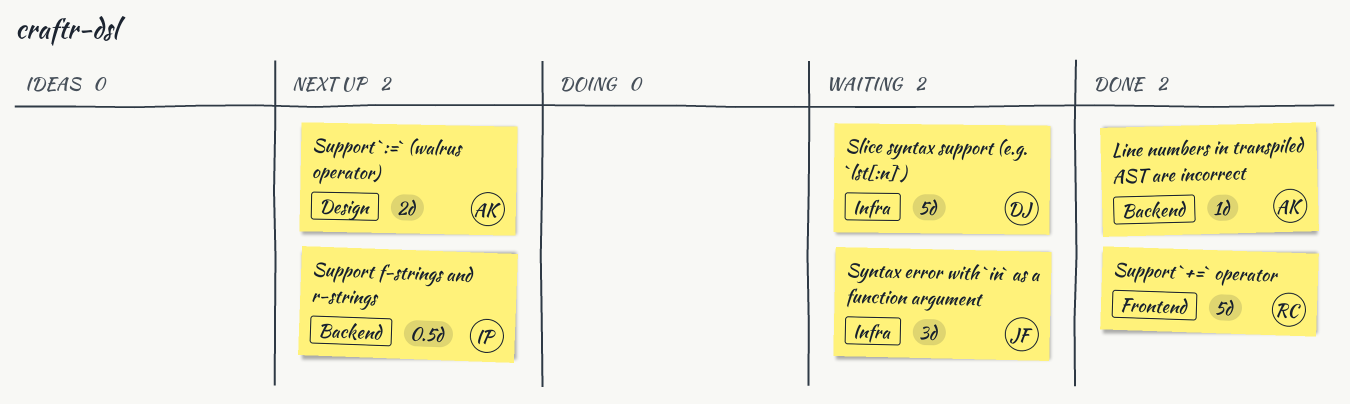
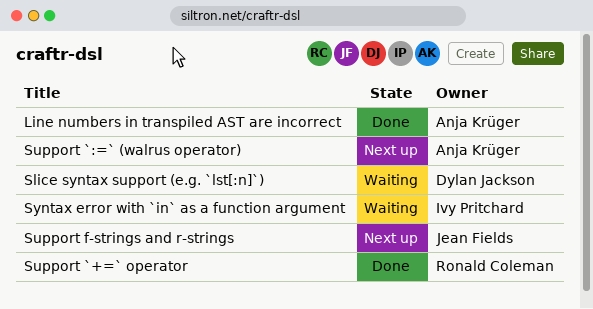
Support f-strings and r-strings, owner: Ivy Pritchard -> Jean Fields
Syntax error with `in` as a function argument, owner: Jean Fields -> Ivy Pritchard

